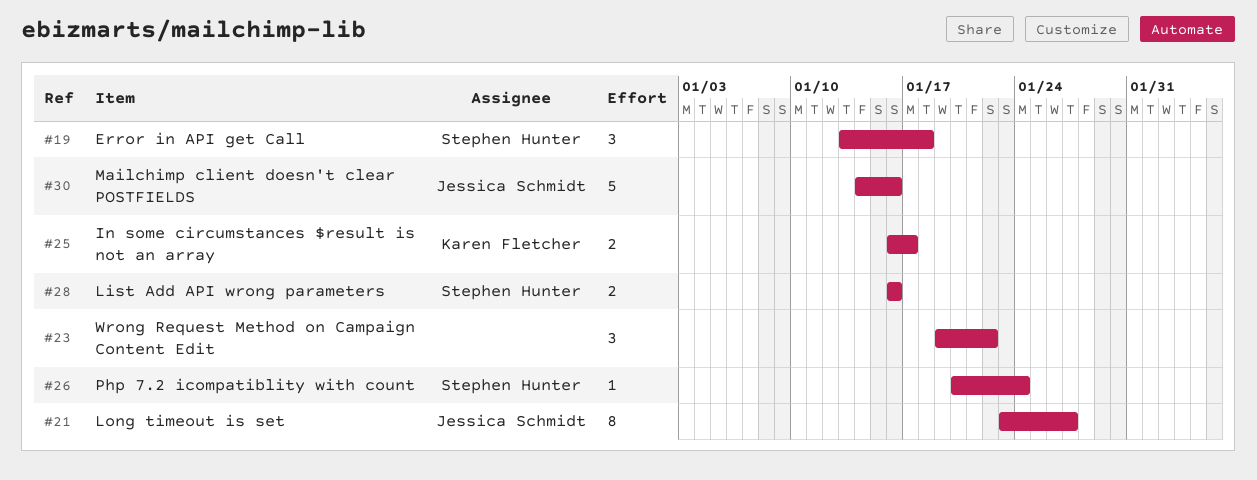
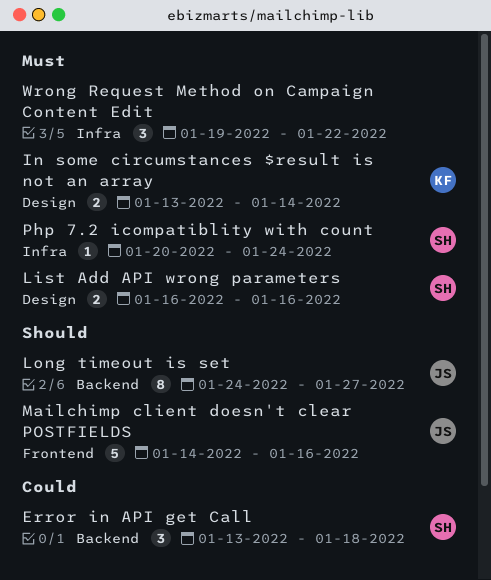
In some circumstances $result is not an array, start: Jan 16 -> Jan 13
In some circumstances $result is not an array, due: Jan 17 -> Jan 14
Long timeout is set, start: Jan 23 -> Jan 24

